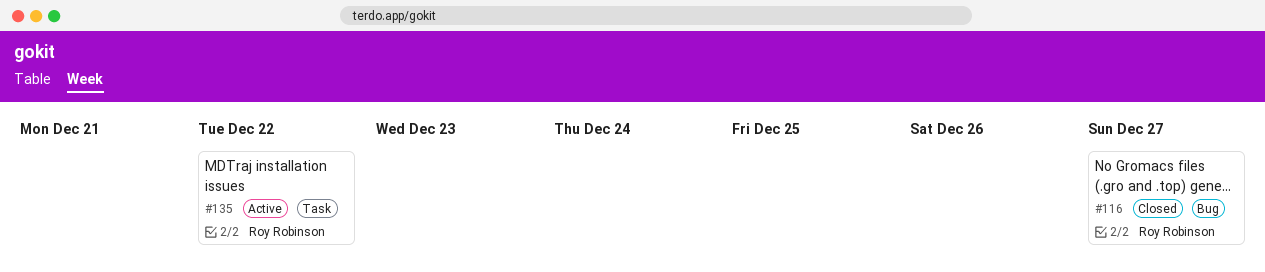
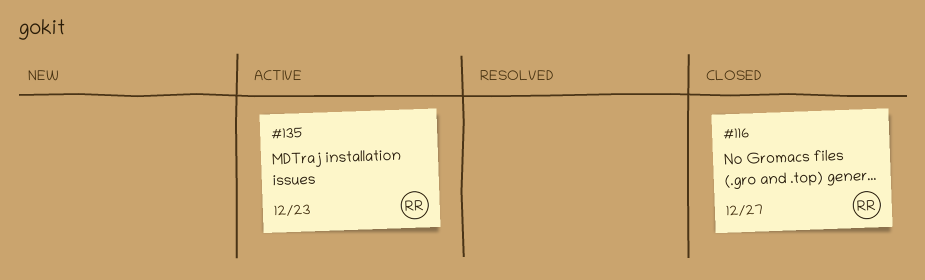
#135, due: Dec 22 -> Dec 23

